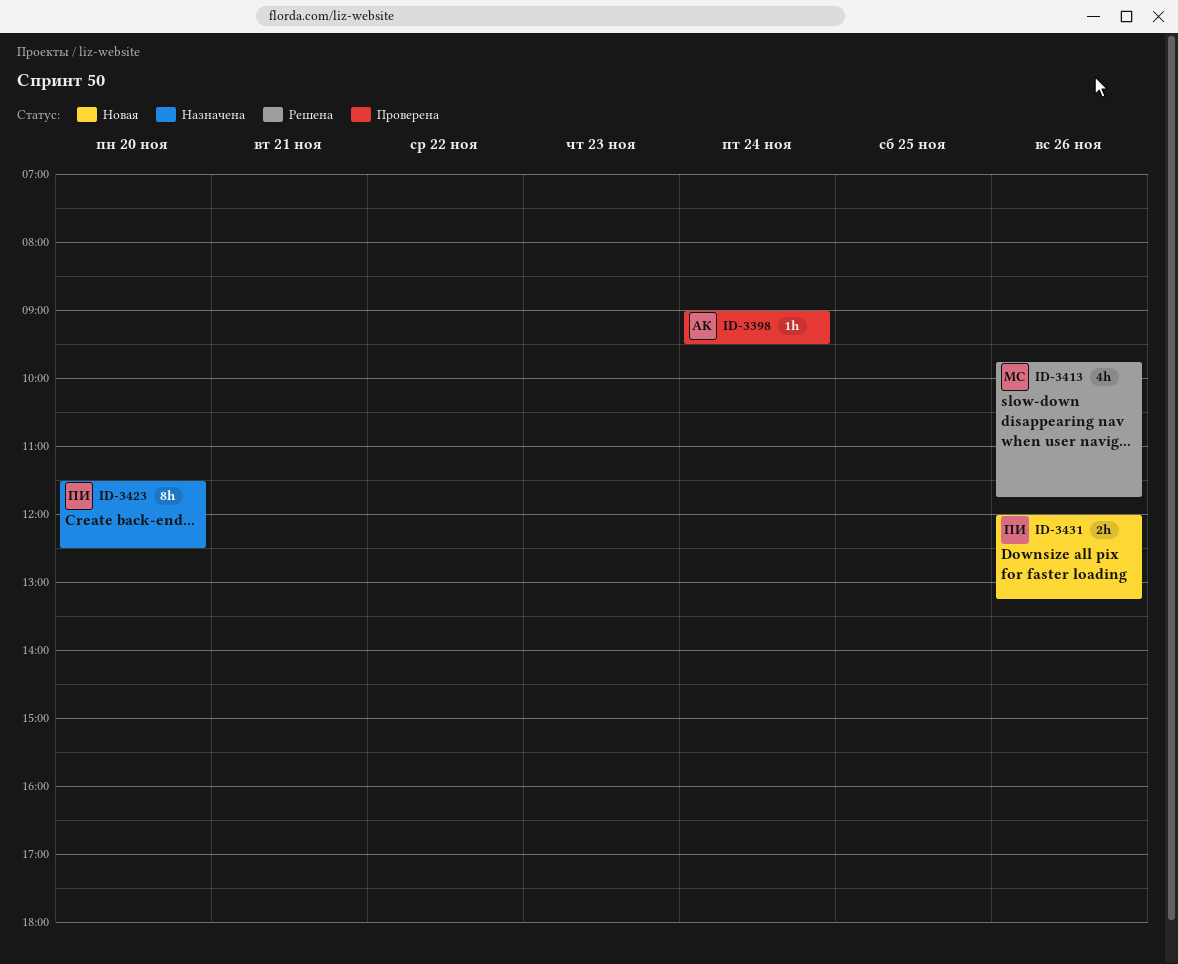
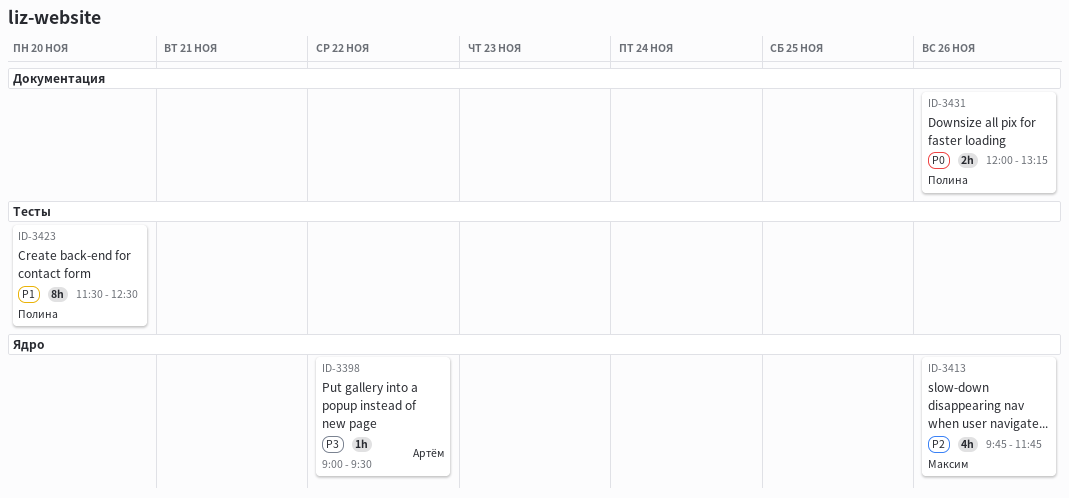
ID-3398, day: Nov 24 -> Nov 22

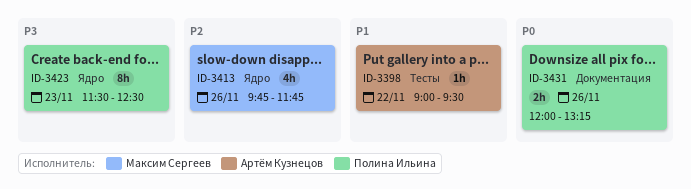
ID-3398, priority: P3 -> P1
ID-3398, label: Ядро -> Тесты
ID-3423, priority: P1 -> P3
ID-3423, label: Тесты -> Ядро
ID-3423, day: Nov 20 -> Nov 23

